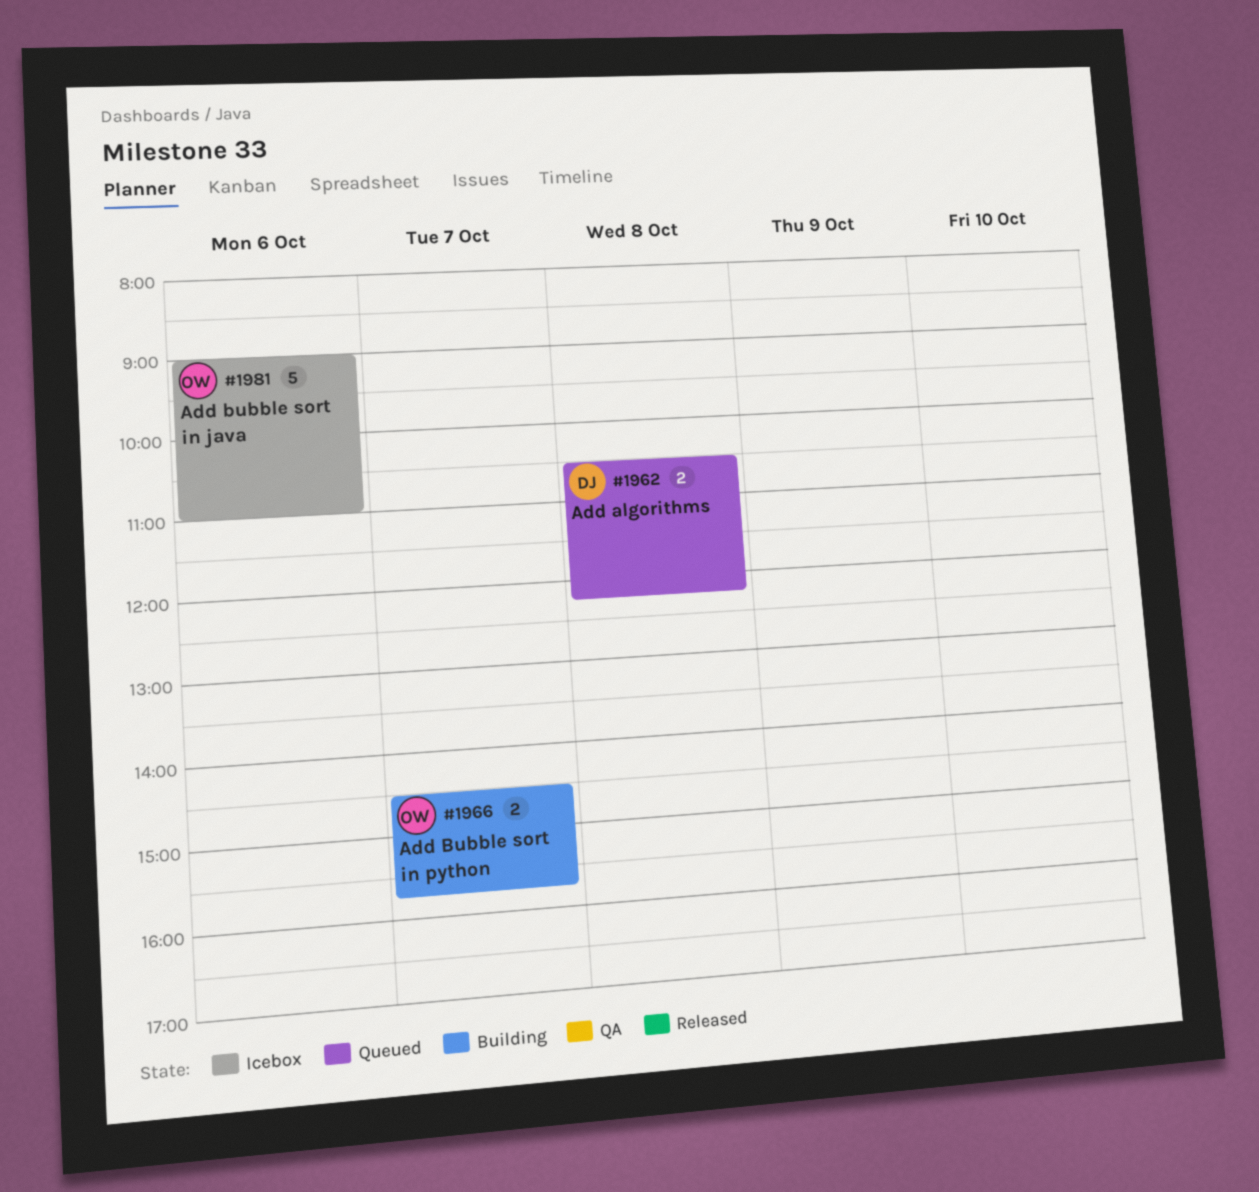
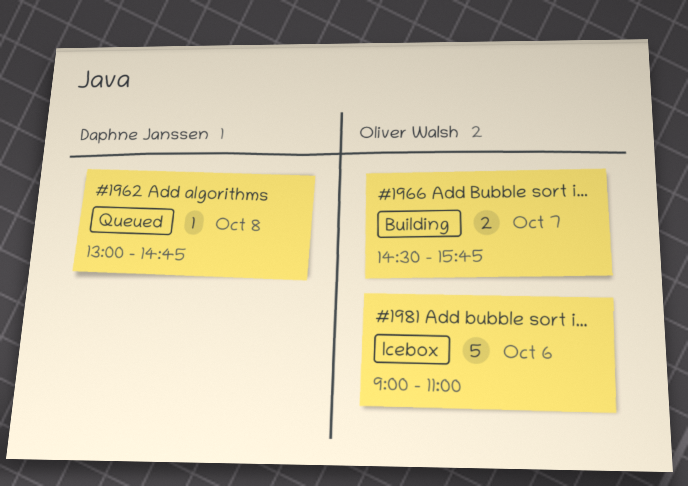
#1962, estimate: 2 -> 1
#1962, begins: 10:30 -> 13:00
#1962, ends: 12:15 -> 14:45

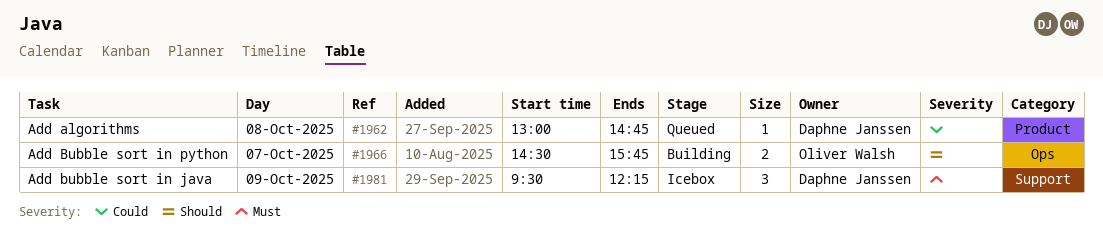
#1981, owner: Oliver Walsh -> Daphne Janssen
#1981, estimate: 5 -> 3
#1981, day: Oct 6 -> Oct 9
#1981, begins: 09:00 -> 09:30
#1981, ends: 11:00 -> 12:15

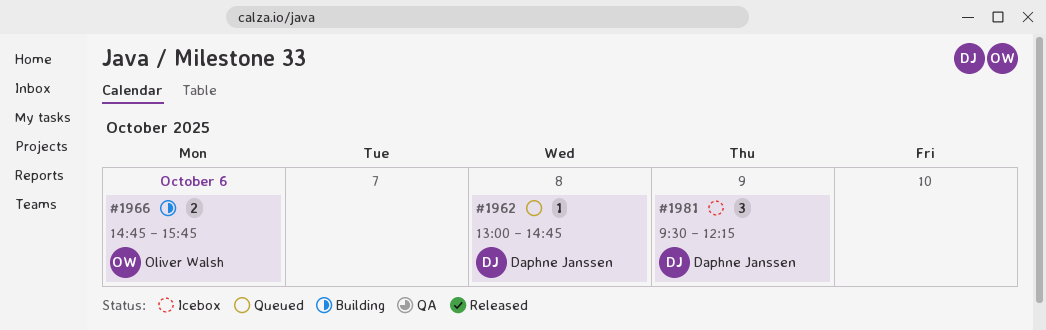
#1966, day: Oct 7 -> Oct 6
#1966, begins: 14:30 -> 14:45

